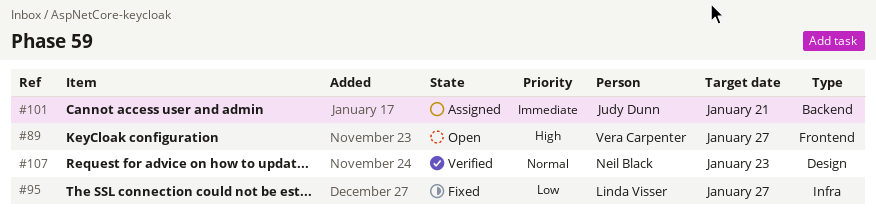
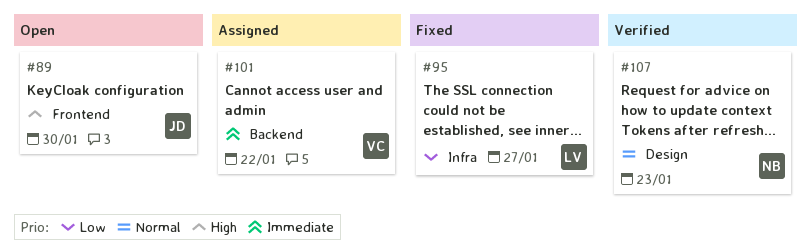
#89, owner: Vera Carpenter -> Judy Dunn
#89, due: Jan 27 -> Jan 30
#101, owner: Judy Dunn -> Vera Carpenter
#101, due: Jan 21 -> Jan 22

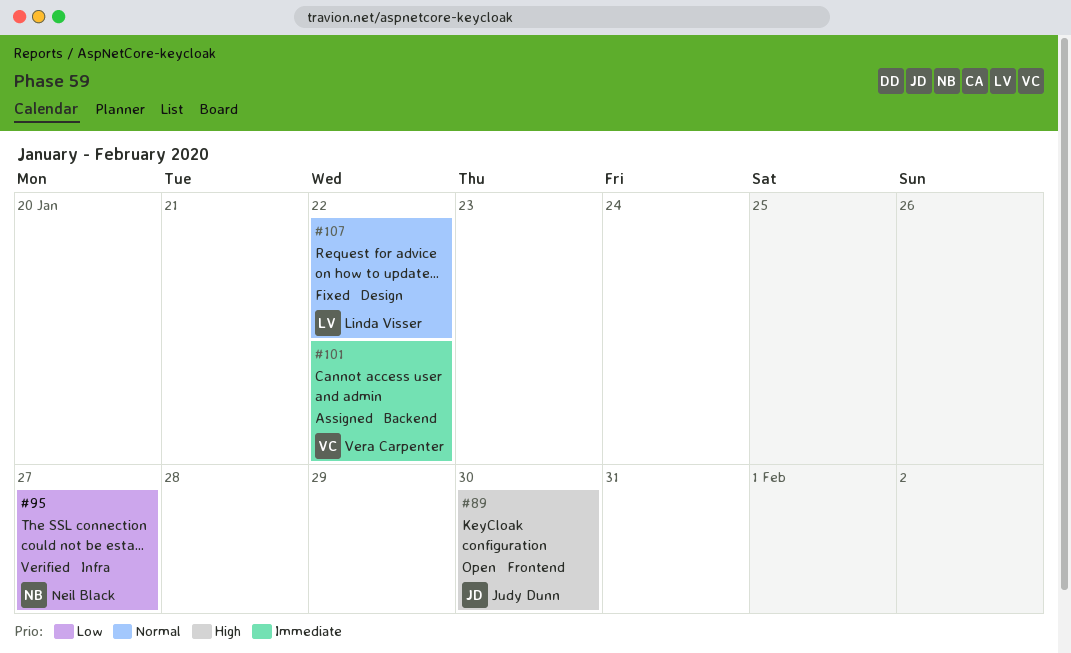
#95, status: Fixed -> Verified
#95, owner: Linda Visser -> Neil Black
#107, status: Verified -> Fixed
#107, owner: Neil Black -> Linda Visser
#107, due: Jan 23 -> Jan 22

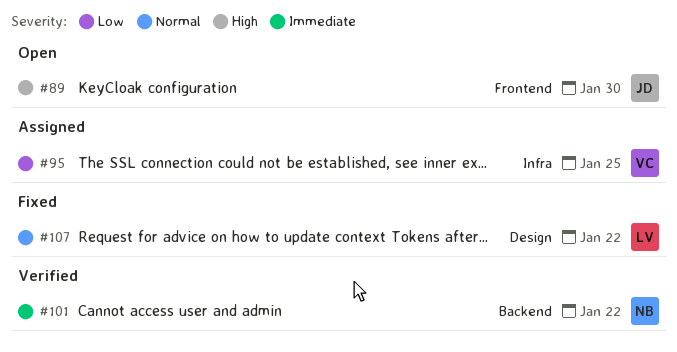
#95, status: Verified -> Assigned
#95, owner: Neil Black -> Vera Carpenter
#95, due: Jan 27 -> Jan 25
#101, status: Assigned -> Verified
#101, owner: Vera Carpenter -> Neil Black

